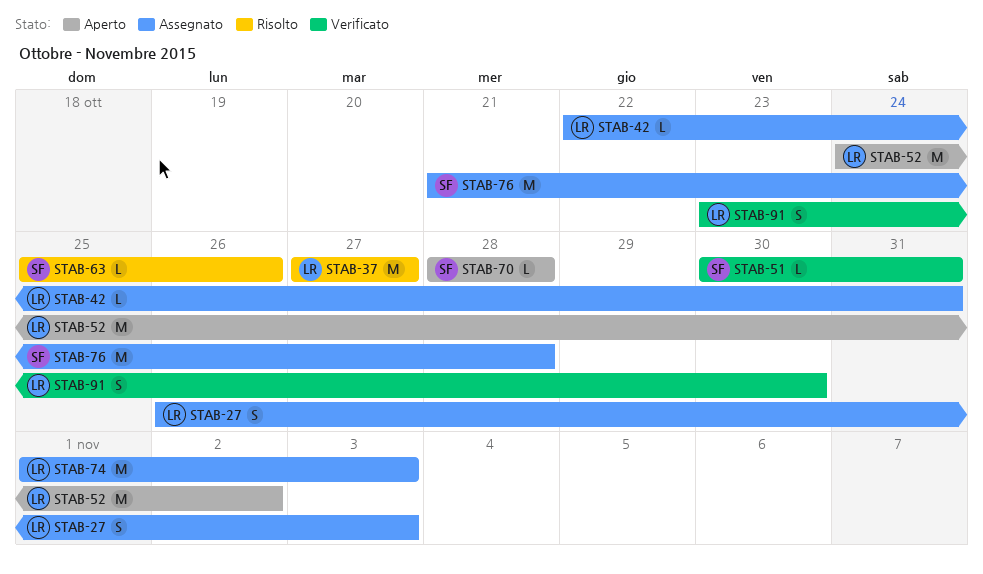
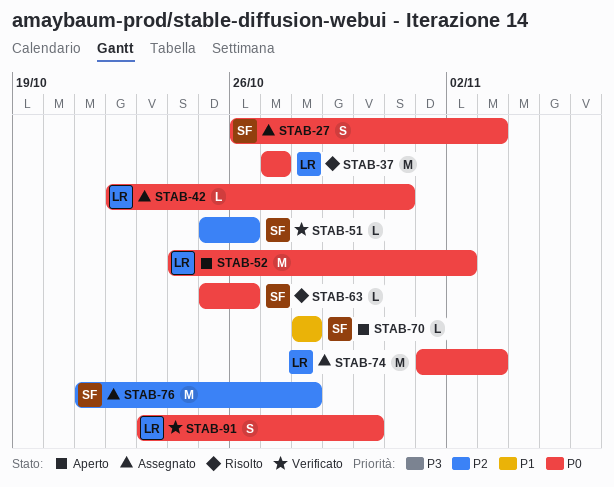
STAB-27, owner: LR -> SF
STAB-51, start: Oct 30 -> Oct 25
STAB-51, due: Oct 31 -> Oct 26

